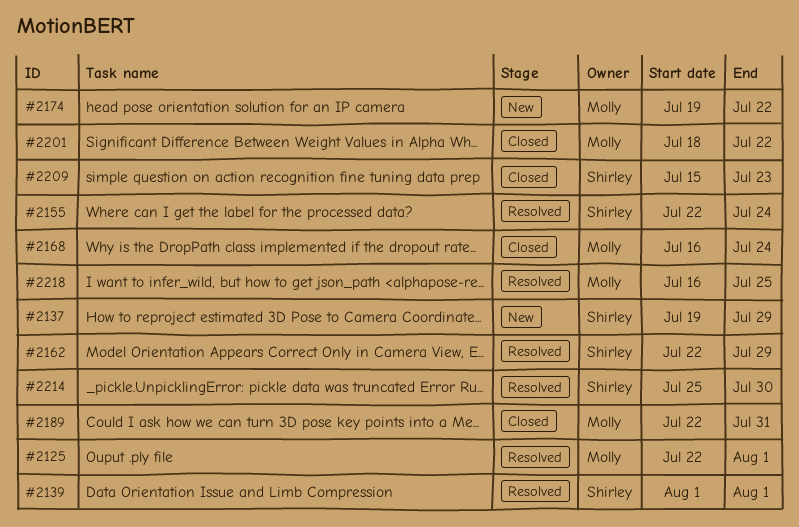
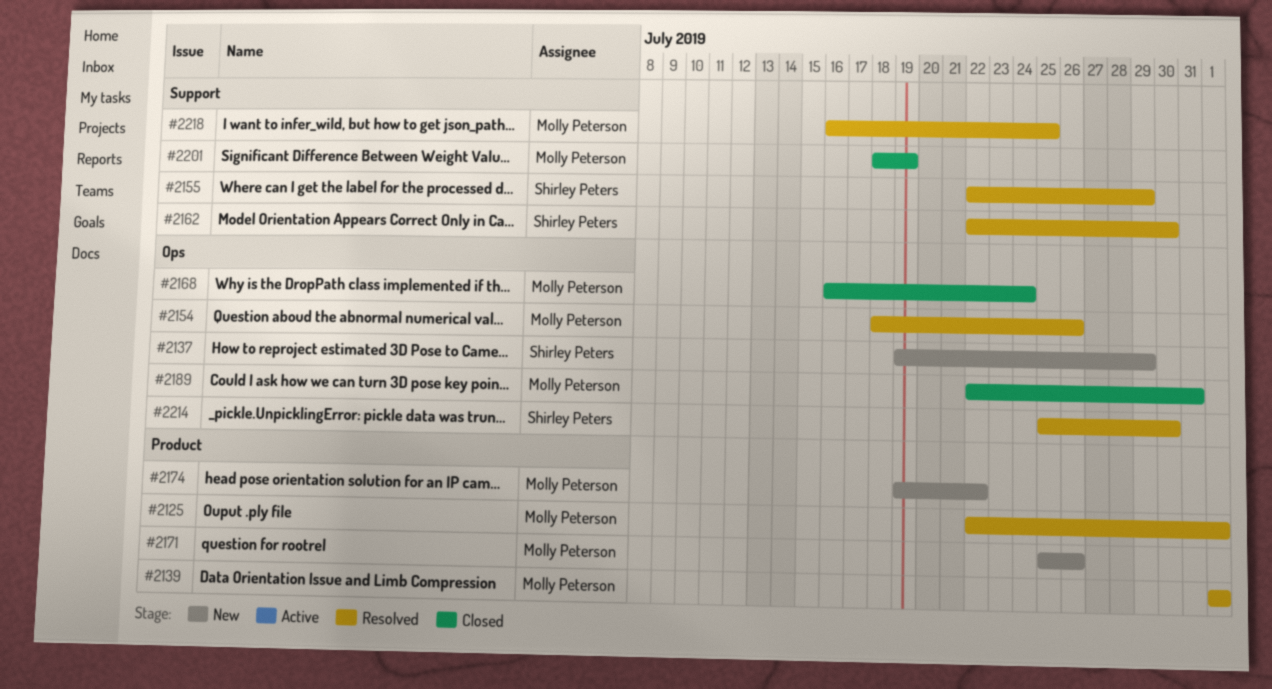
#2139, owner: Shirley Peters -> Molly Peterson
#2154: none -> present
#2155, due: Jul 24 -> Jul 29
#2162, due: Jul 29 -> Jul 30
#2171: none -> present
#2201, due: Jul 22 -> Jul 19
#2209: present -> none

